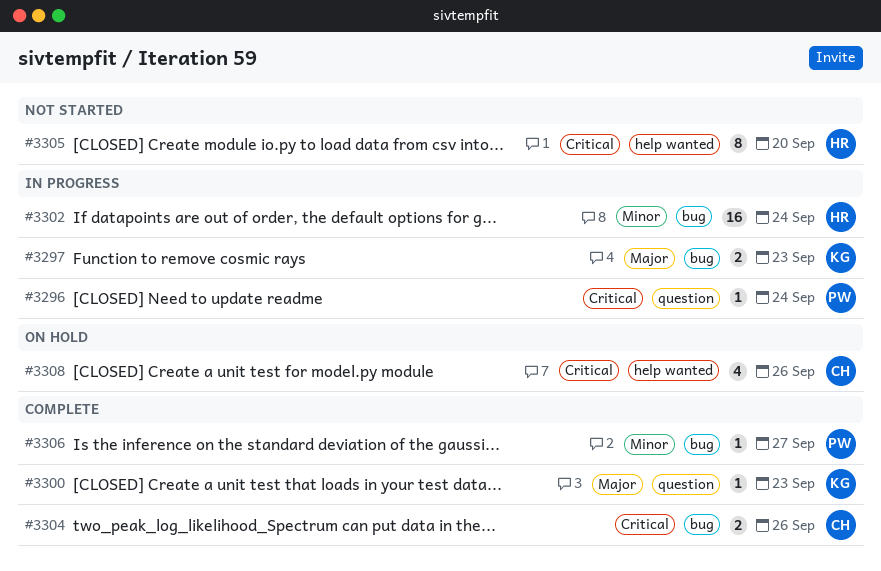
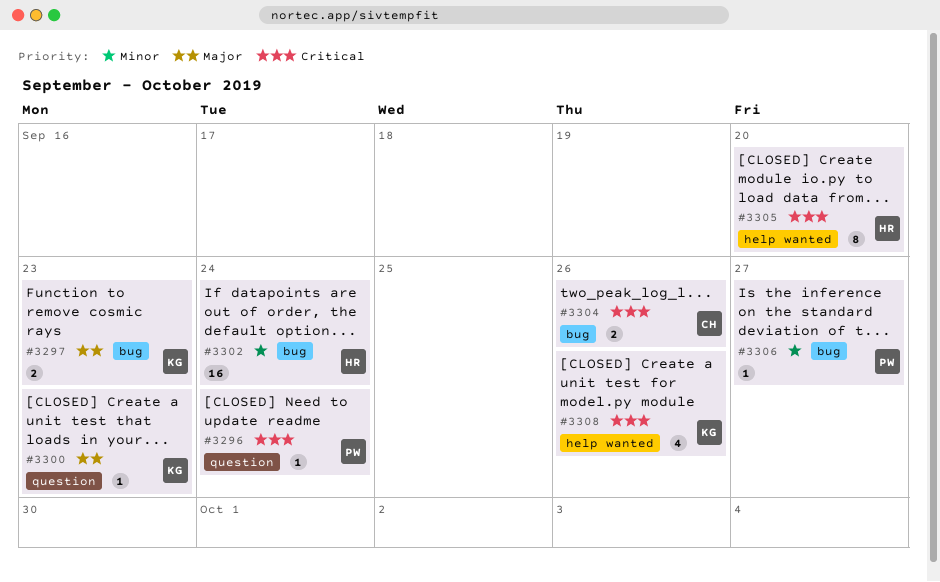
#3308, owner: CH -> KG

